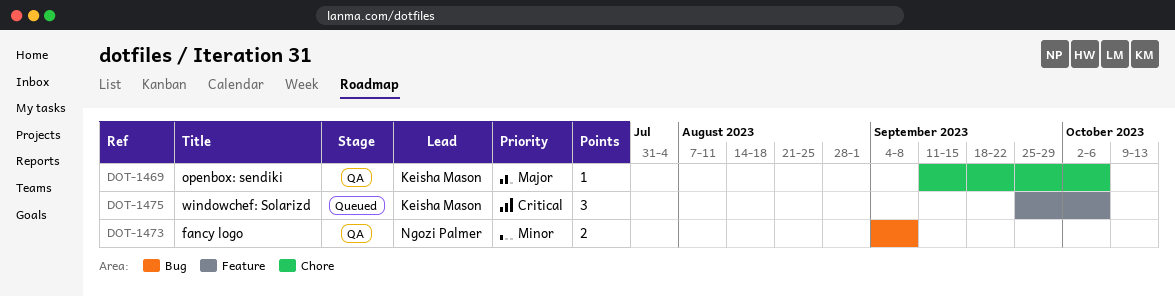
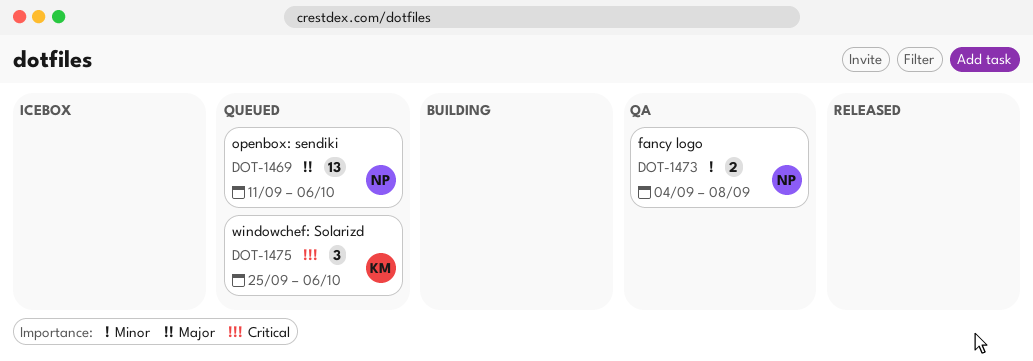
DOT-1469, status: QA -> Queued
DOT-1469, owner: Keisha Mason -> Ngozi Palmer
DOT-1469, estimate: 1 -> 13

